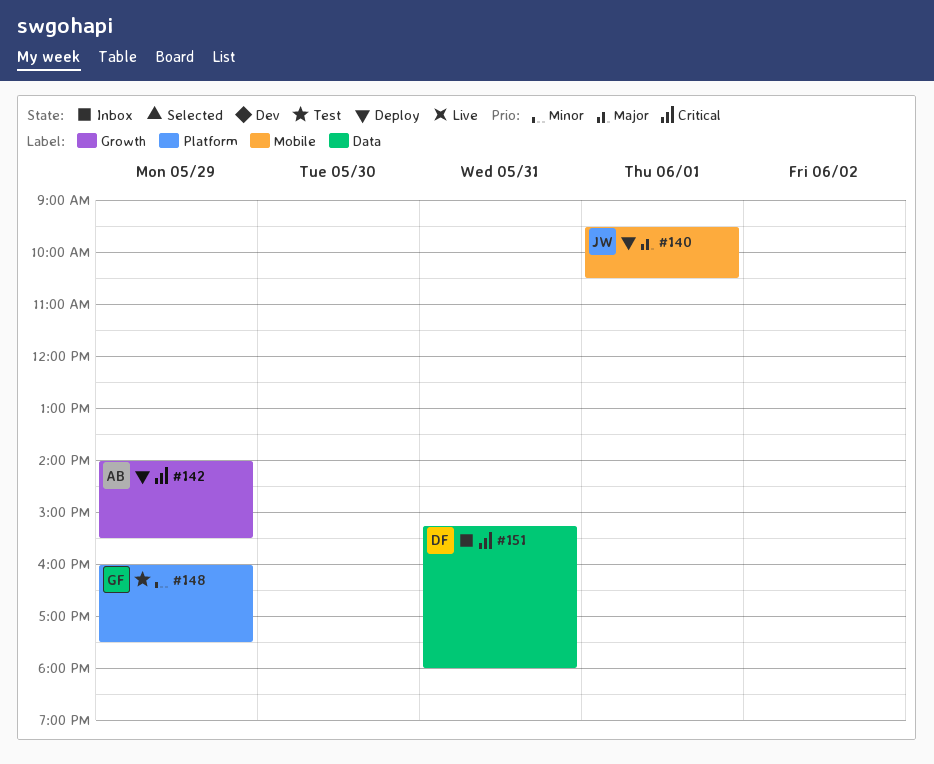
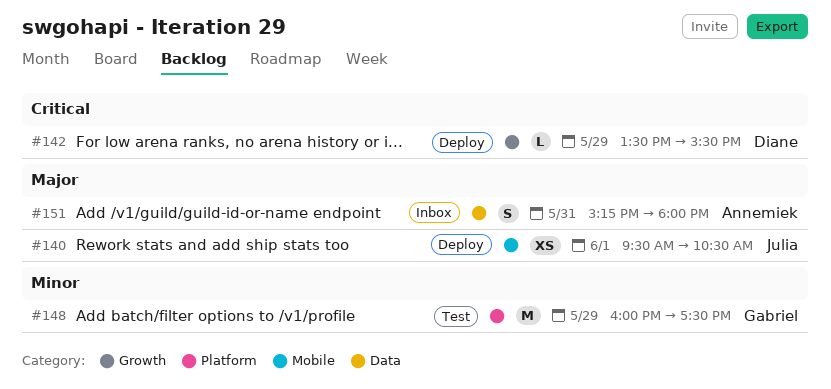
#142, owner: Annemiek -> Diane
#142, begins: 14:00 -> 13:30
#151, owner: Diane -> Annemiek
#151, priority: Critical -> Major

